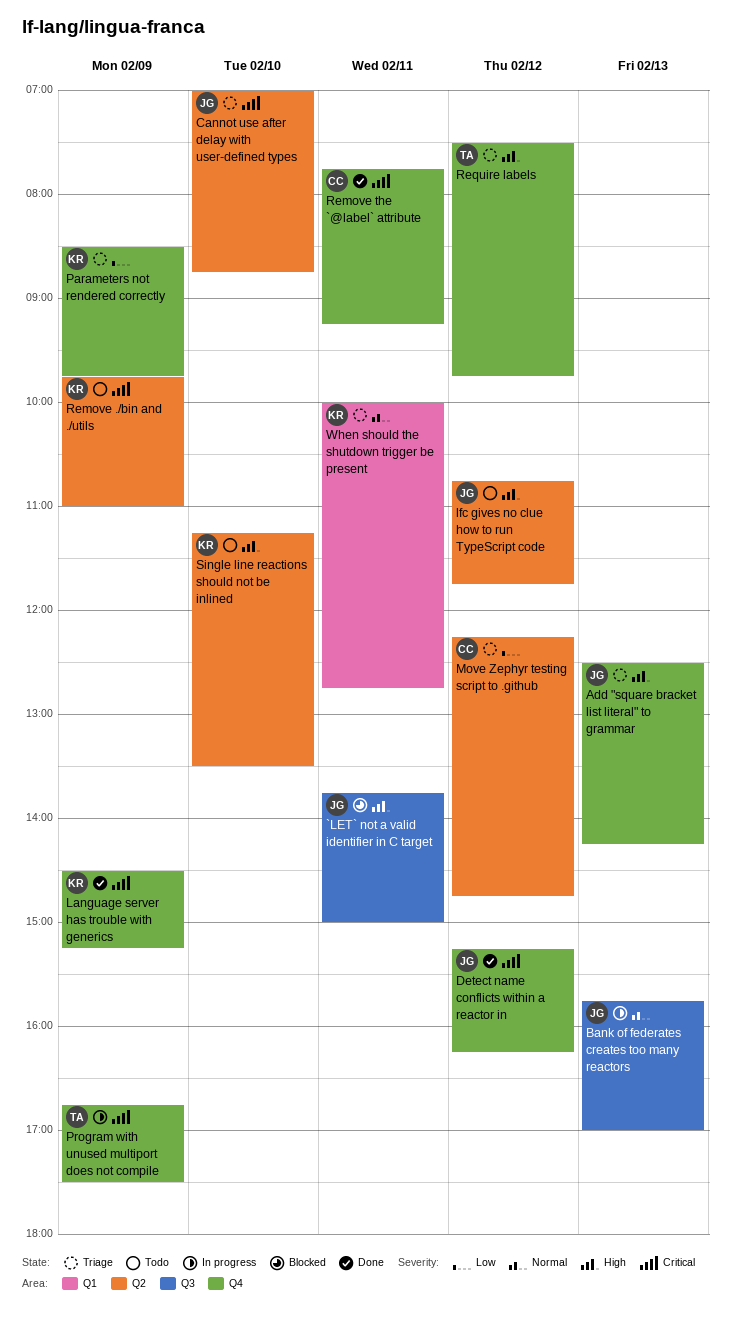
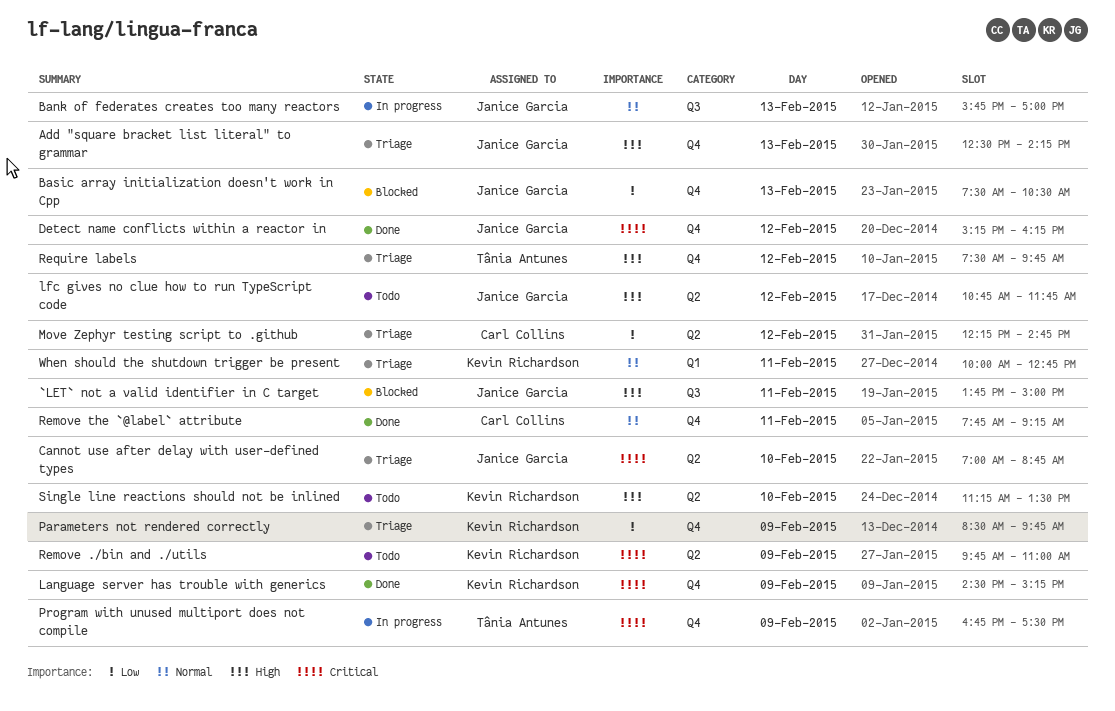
Basic array initialization doesn't work in Cpp: none -> present
Remove the `@label` attribute, priority: Critical -> Normal

